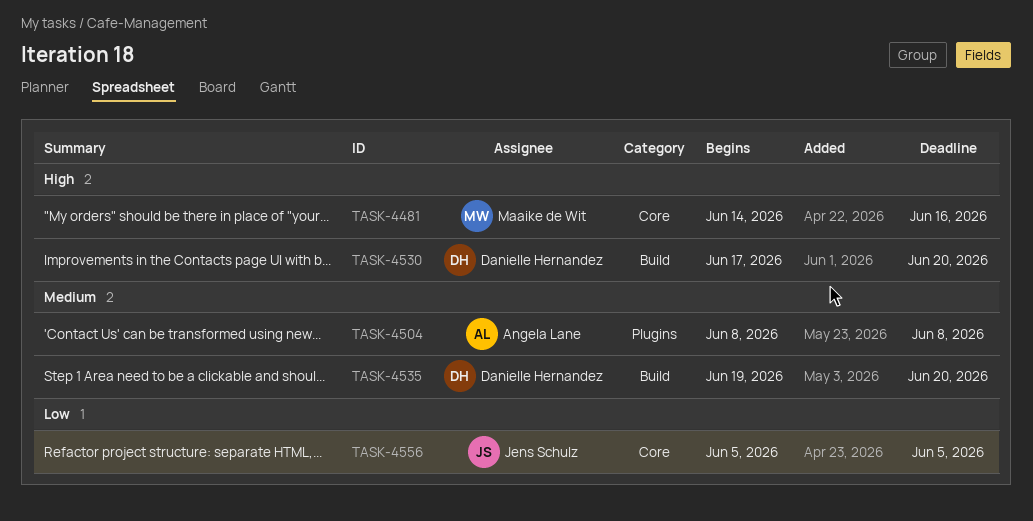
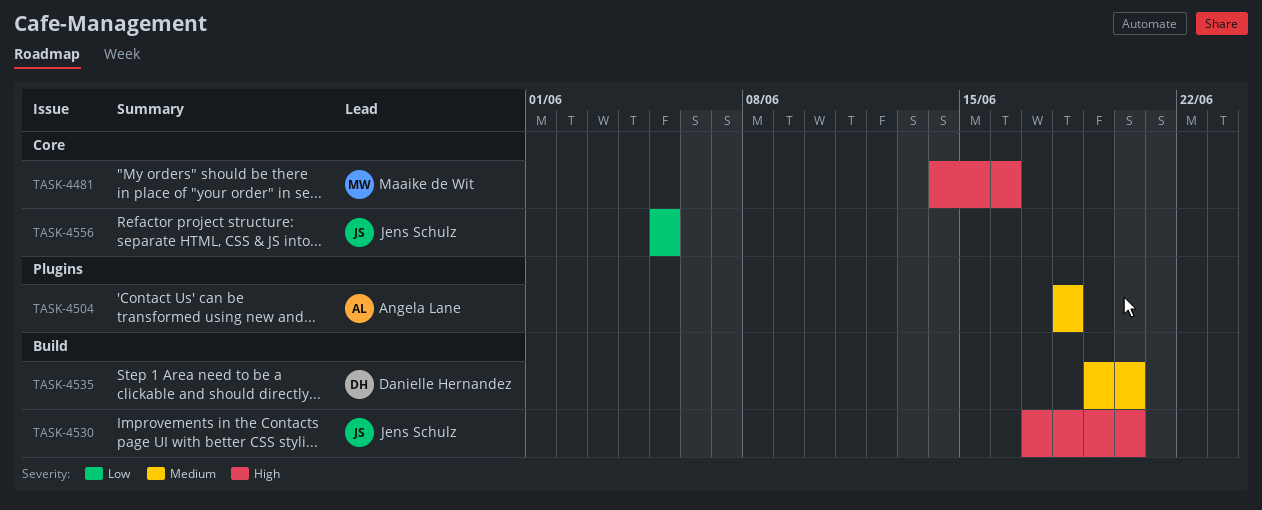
TASK-4504, start: Jun 8 -> Jun 18
TASK-4504, due: Jun 8 -> Jun 18
TASK-4530, owner: Danielle Hernandez -> Jens Schulz

